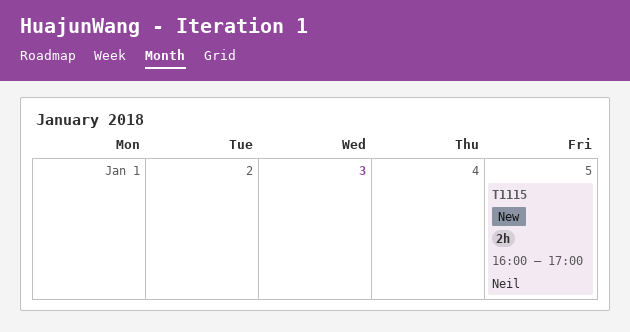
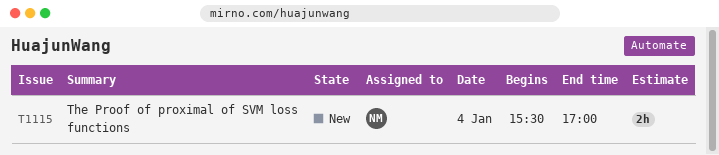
T1115, day: Jan 5 -> Jan 4
T1115, begins: 16:00 -> 15:30

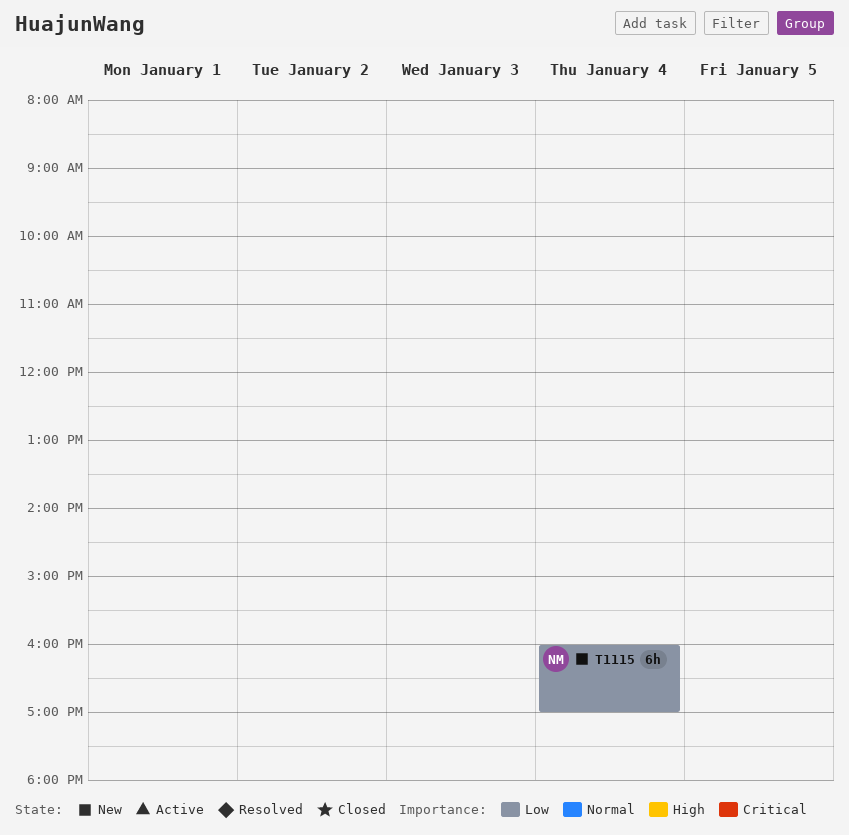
T1115, estimate: 2h -> 6h
T1115, begins: 15:30 -> 16:00

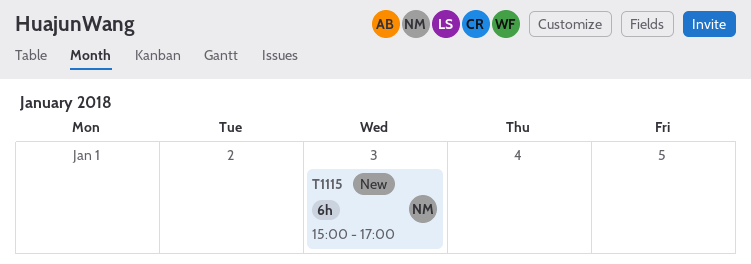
T1115, day: Jan 4 -> Jan 3
T1115, begins: 16:00 -> 15:00

